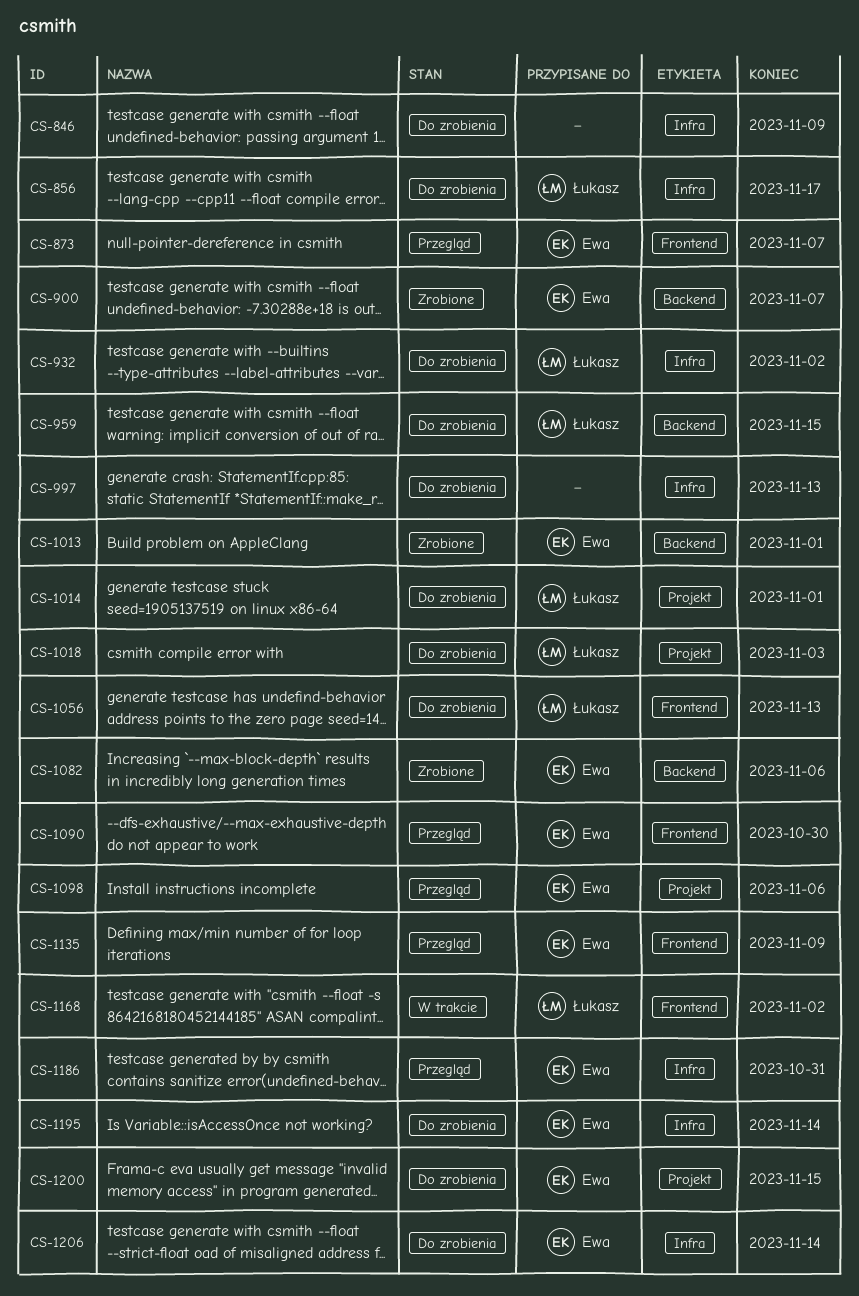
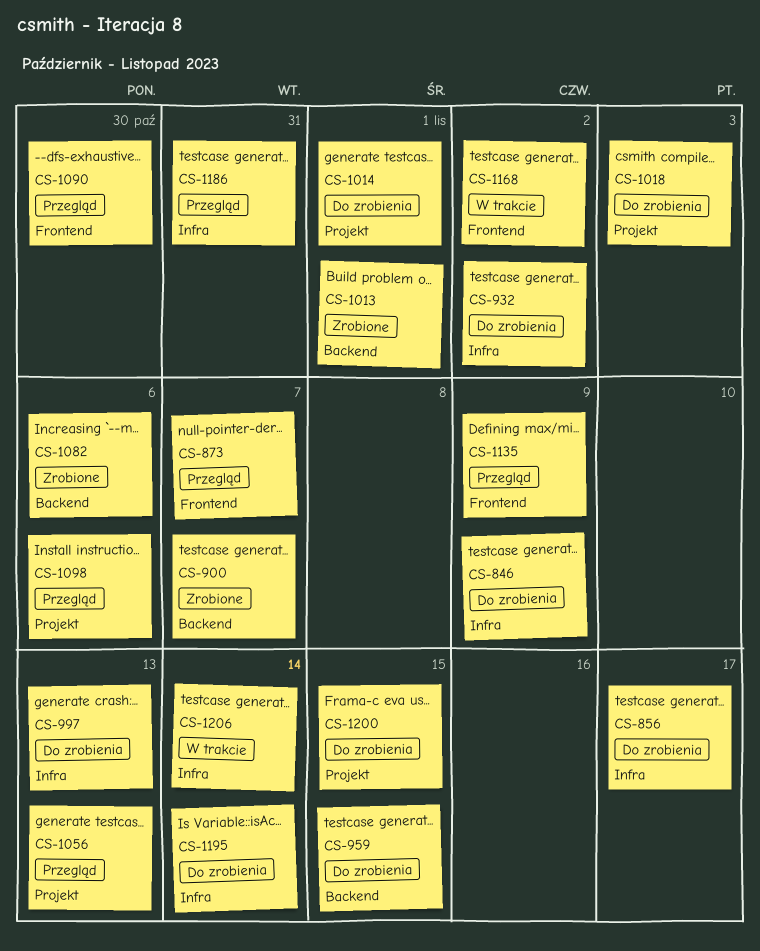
CS-1056, status: Do zrobienia -> Przegląd
CS-1056, label: Frontend -> Projekt
CS-1206, status: Do zrobienia -> W trakcie

